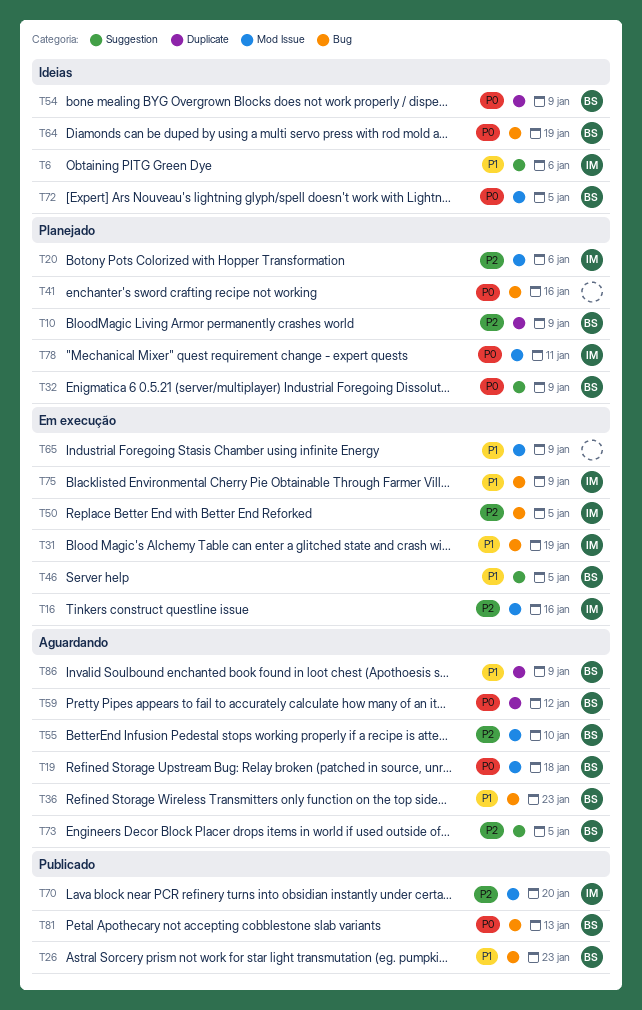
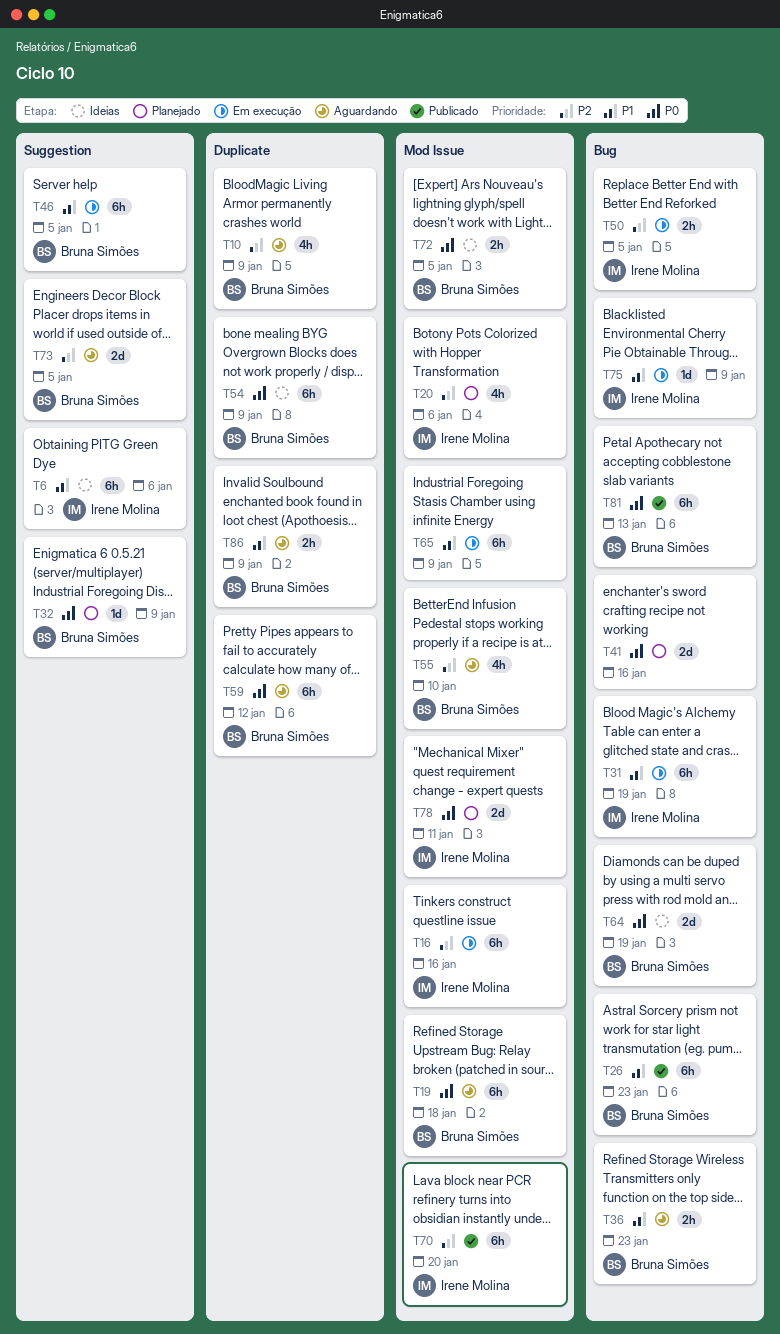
T10, status: Planejado -> Aguardando

